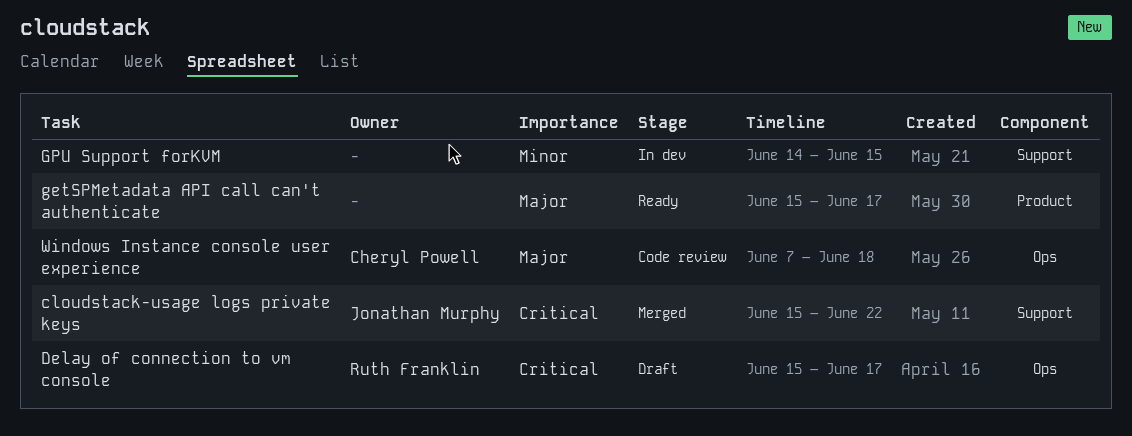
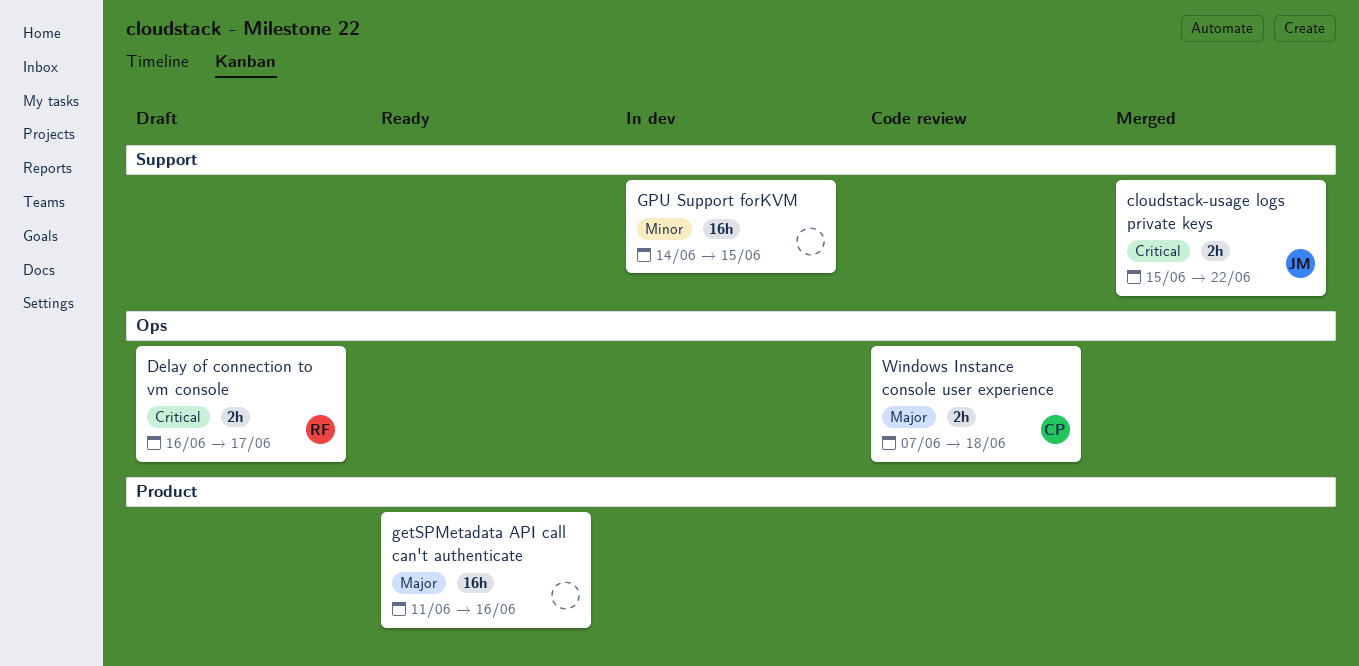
Delay of connection to vm console, start: Jun 15 -> Jun 16
getSPMetadata API call can't authenticate, start: Jun 15 -> Jun 11
getSPMetadata API call can't authenticate, due: Jun 17 -> Jun 16

